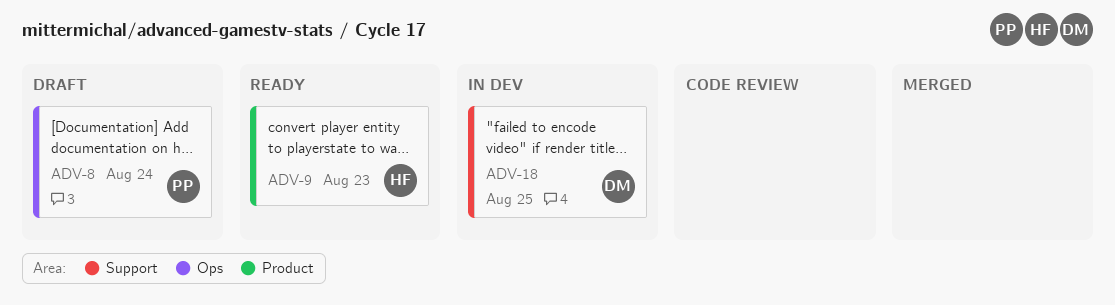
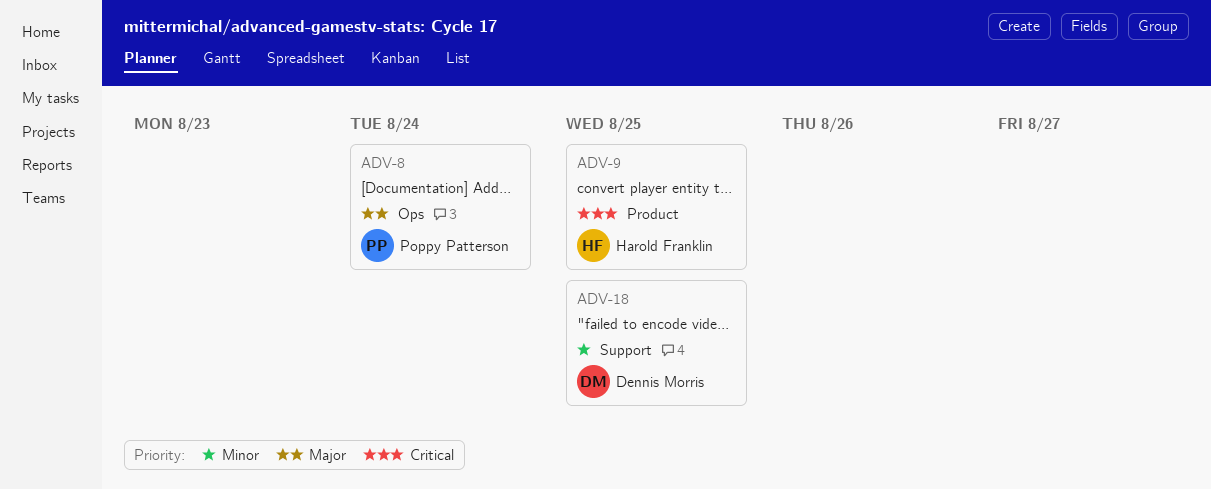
ADV-9, due: Aug 23 -> Aug 25

